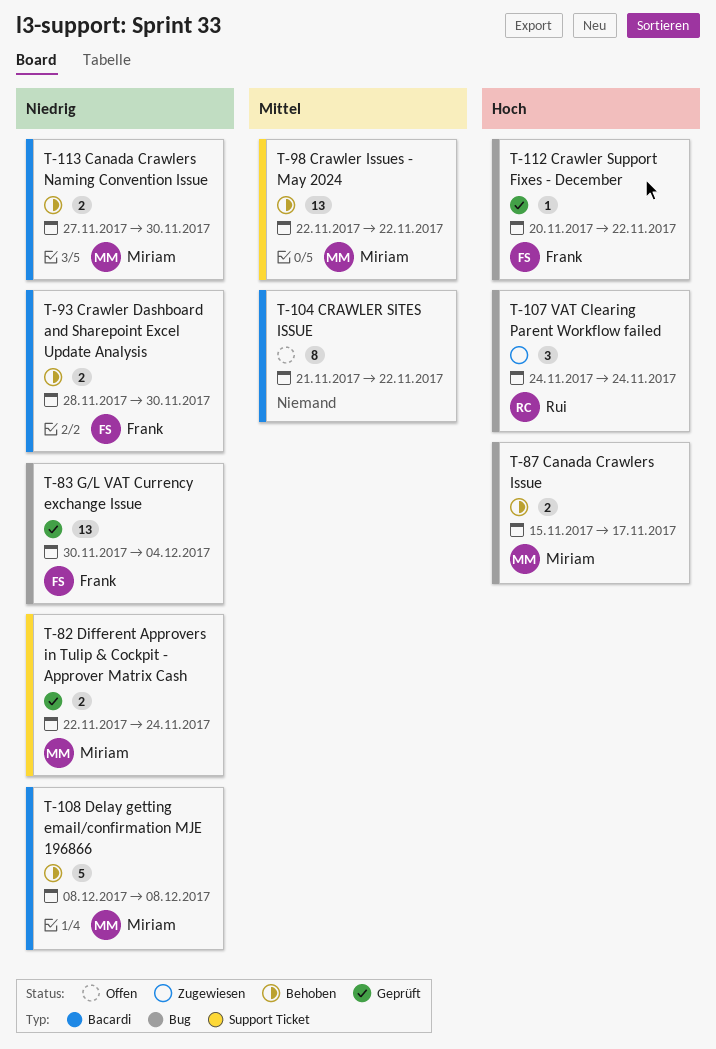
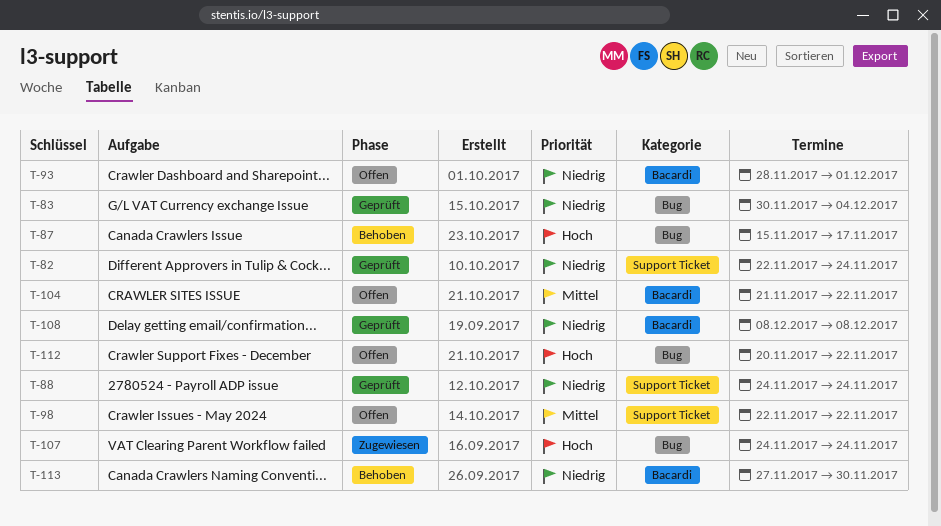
T-88: none -> present
T-93, status: Behoben -> Offen
T-93, due: Nov 30 -> Dec 1
T-98, status: Behoben -> Offen
T-108, status: Behoben -> Geprüft
T-112, status: Geprüft -> Offen

